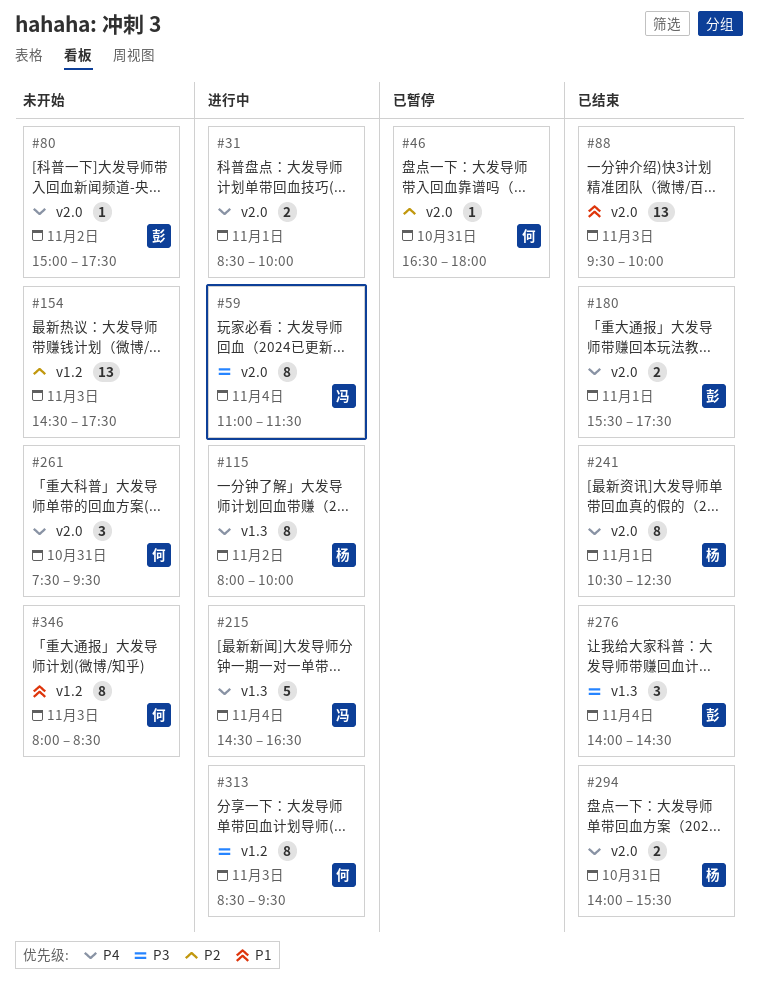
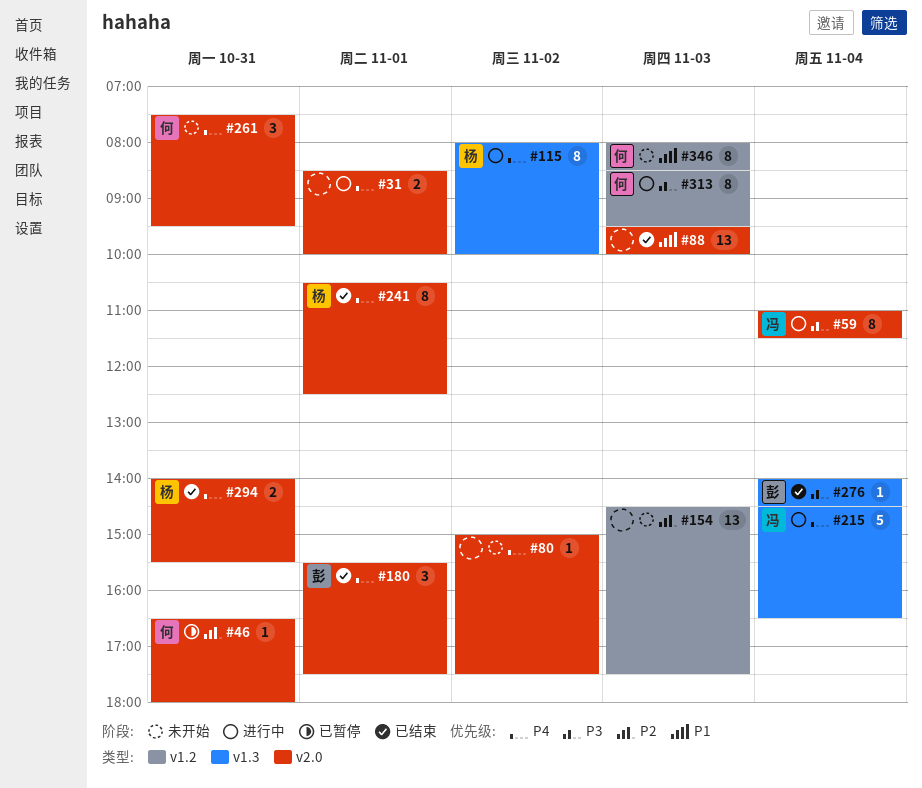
#80, owner: 彭 -> none
#180, estimate: 2 -> 3
#276, estimate: 3 -> 1

